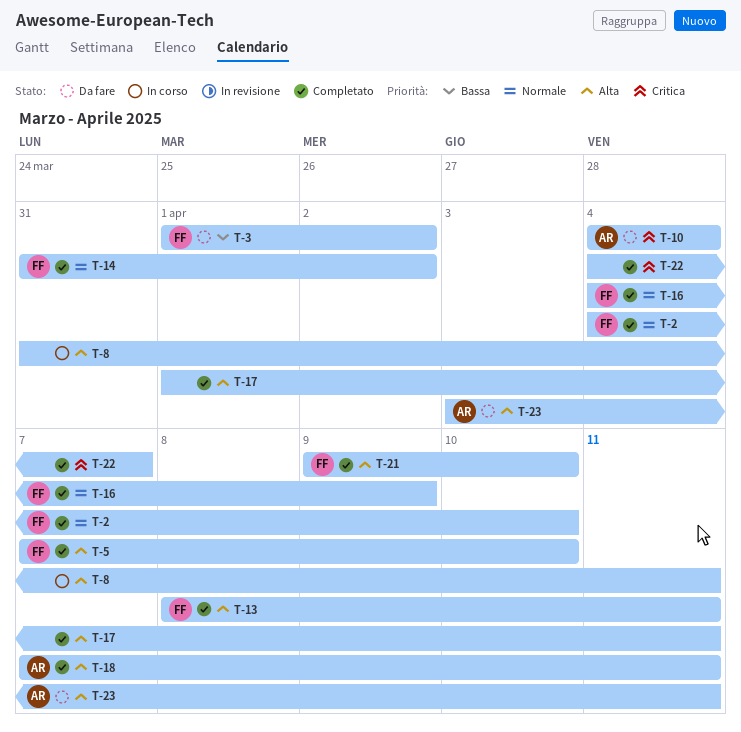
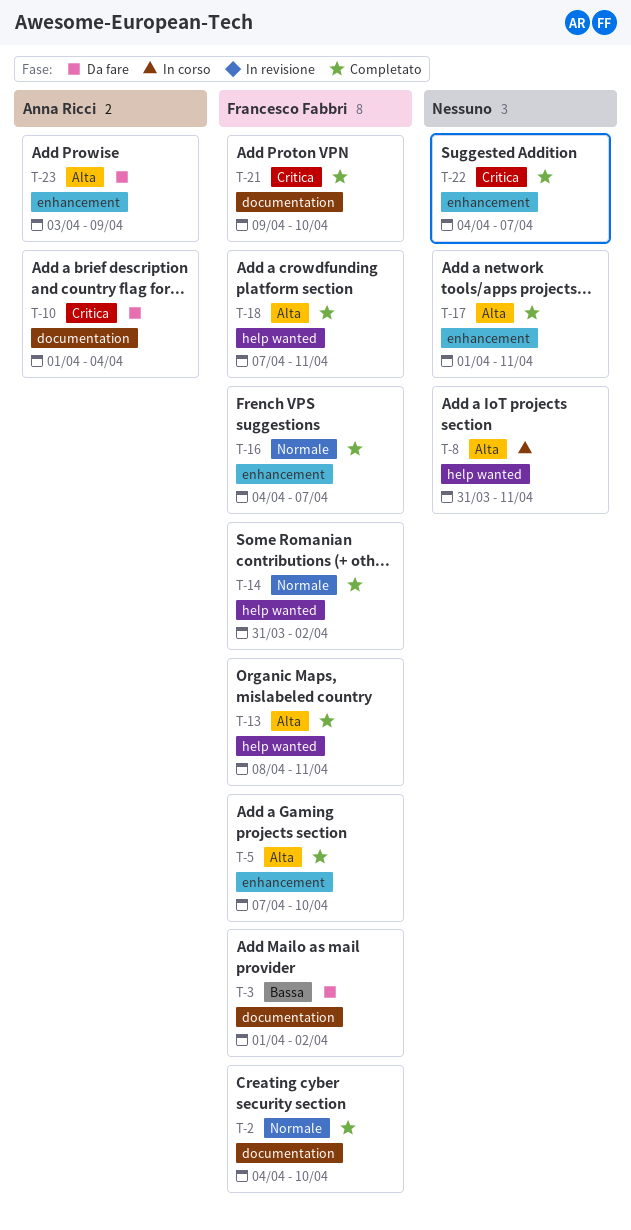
T-10, start: Apr 4 -> Apr 1
T-16, due: Apr 9 -> Apr 7
T-18, owner: Anna Ricci -> Francesco Fabbri
T-21, priority: Alta -> Critica
T-23, due: Apr 11 -> Apr 9

